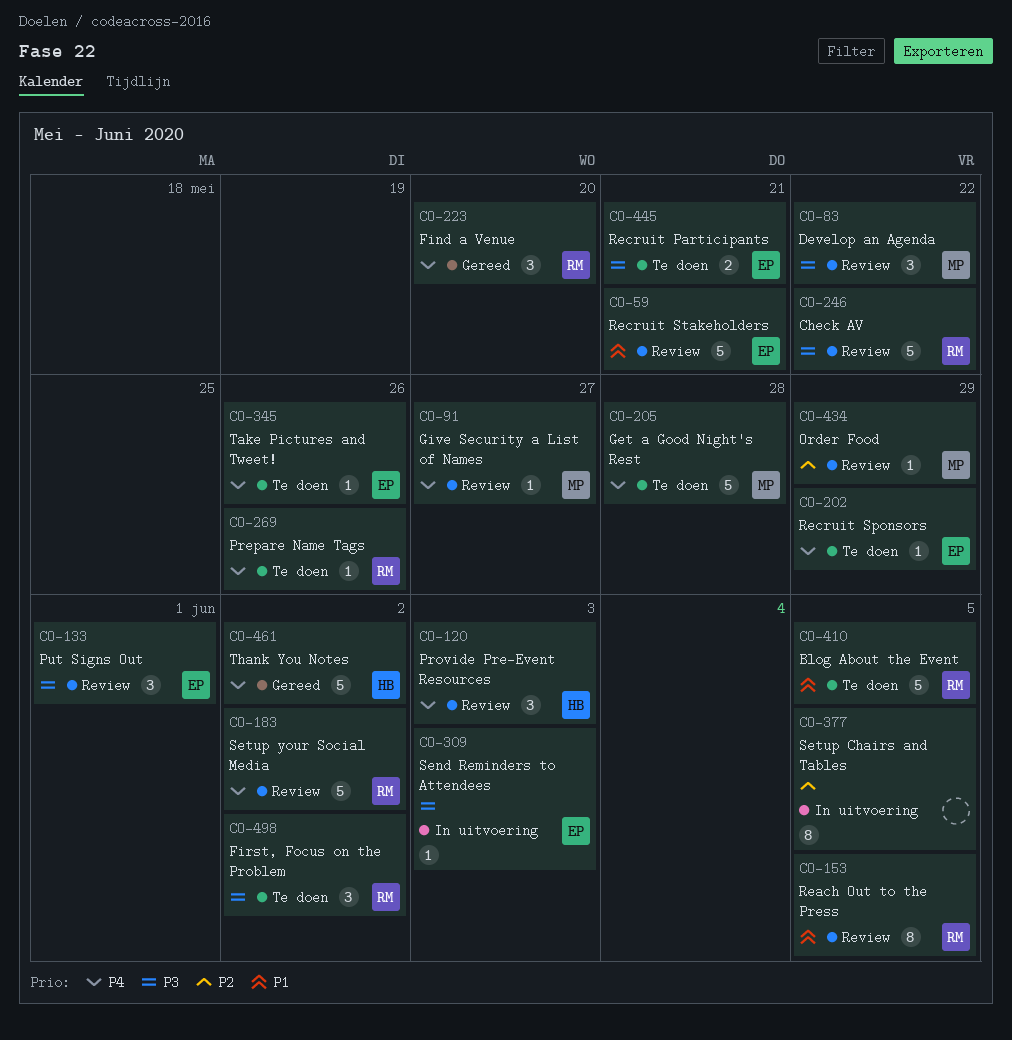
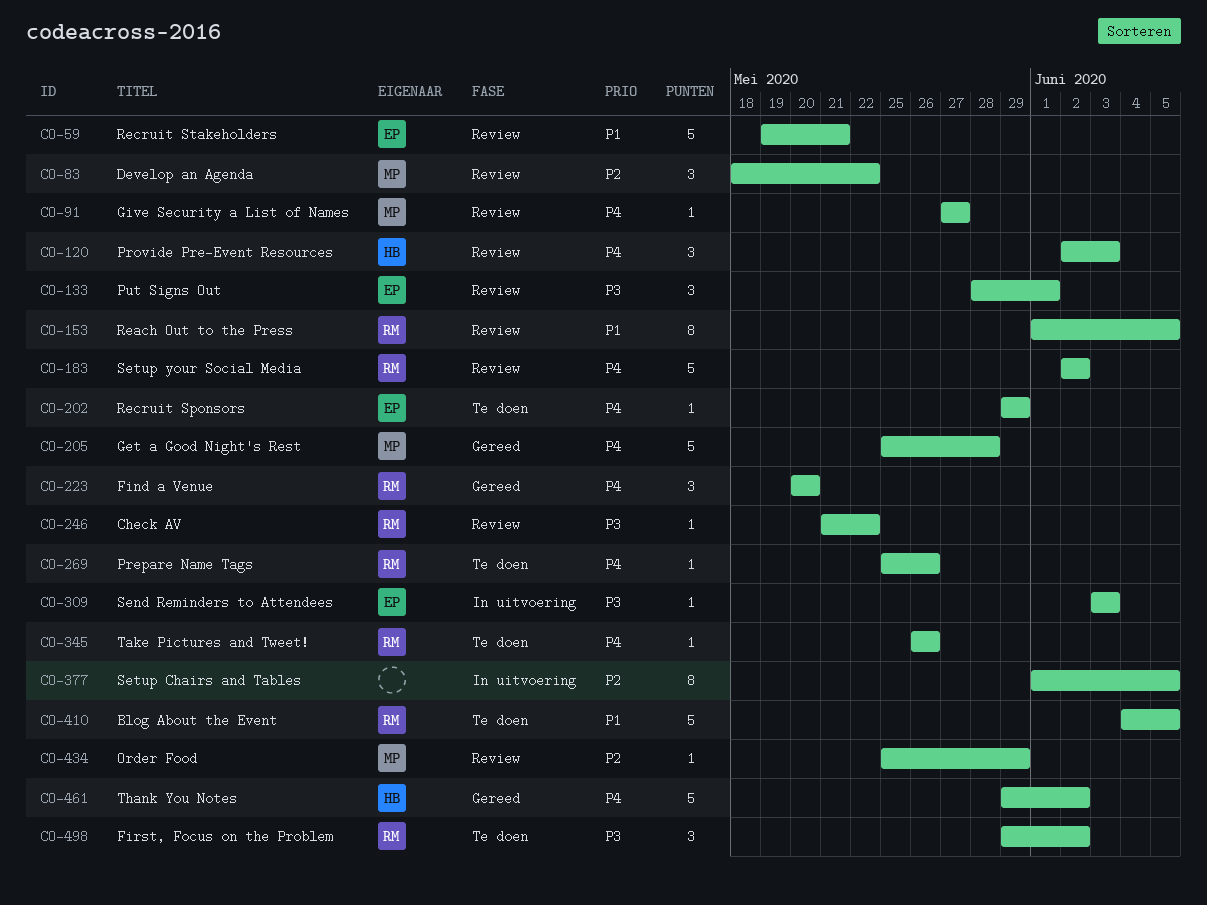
CO-83, priority: P3 -> P2
CO-205, status: Te doen -> Gereed
CO-246, estimate: 5 -> 1
CO-345, owner: EP -> RM
CO-445: present -> none

